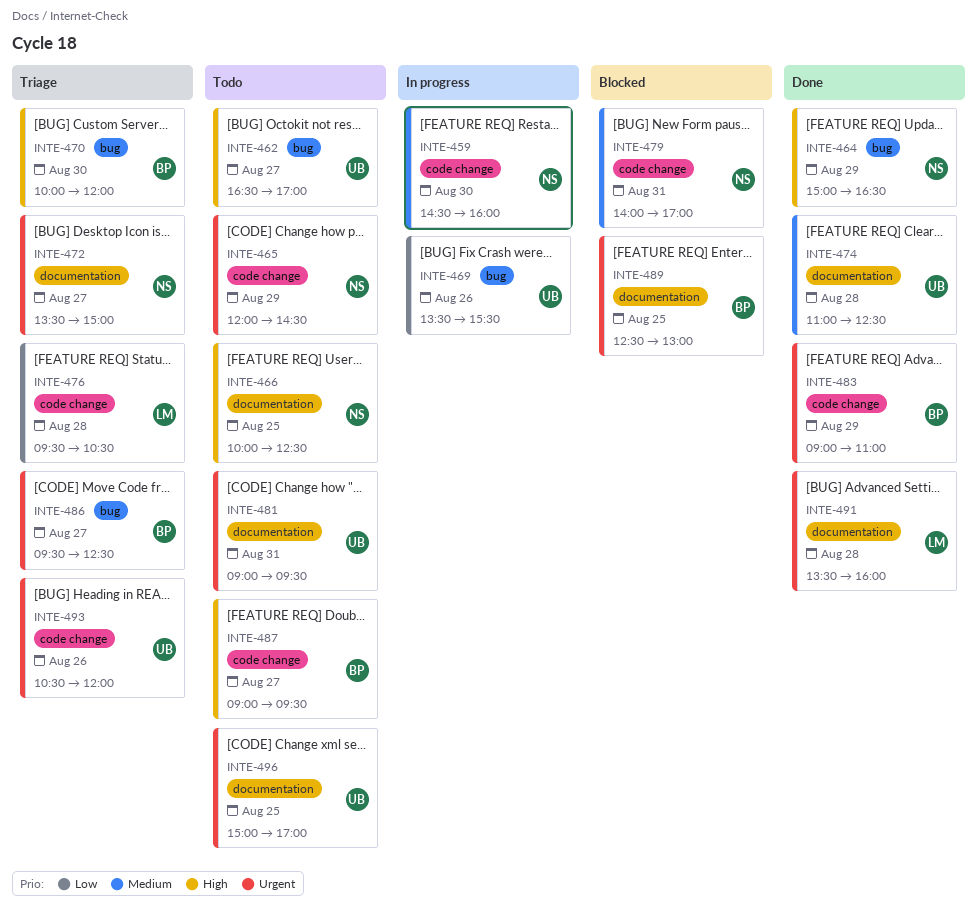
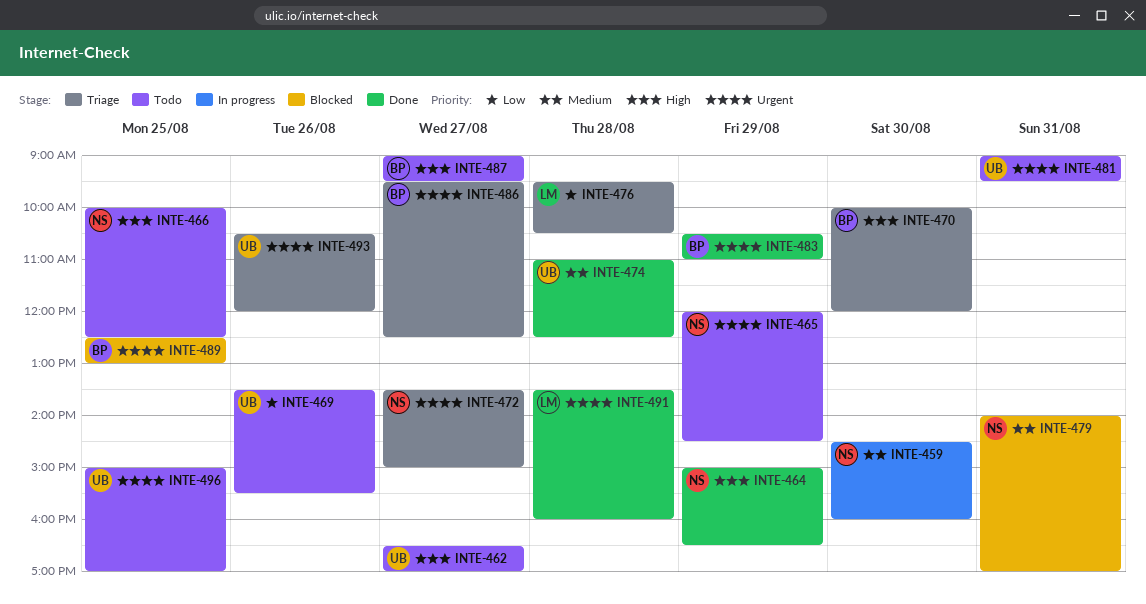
INTE-469, status: In progress -> Todo
INTE-483, begins: 09:00 -> 10:30

